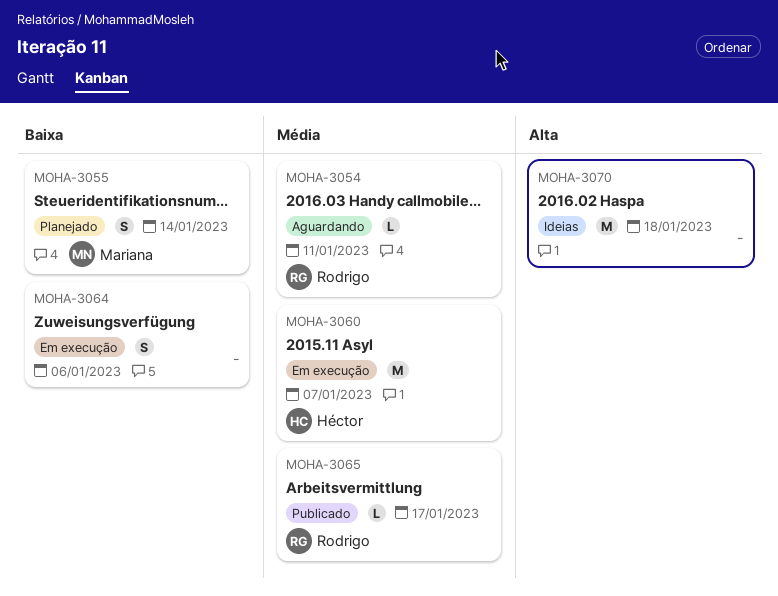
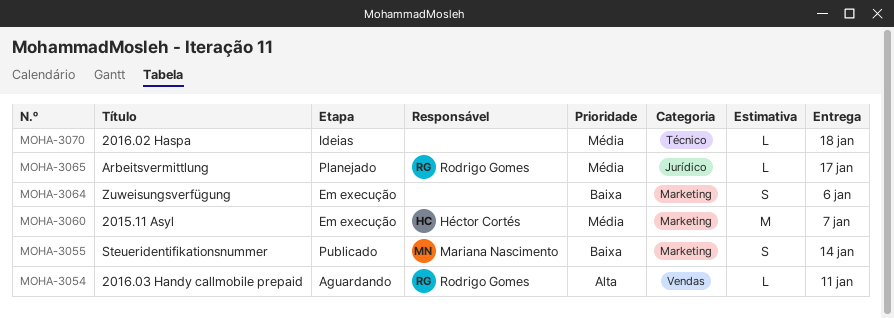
MOHA-3054, priority: Média -> Alta
MOHA-3055, status: Planejado -> Publicado
MOHA-3065, status: Publicado -> Planejado
MOHA-3070, priority: Alta -> Média
MOHA-3070, estimate: M -> L

